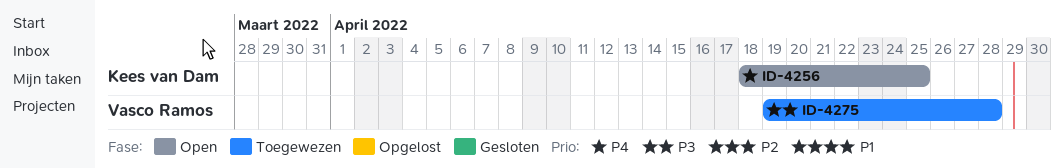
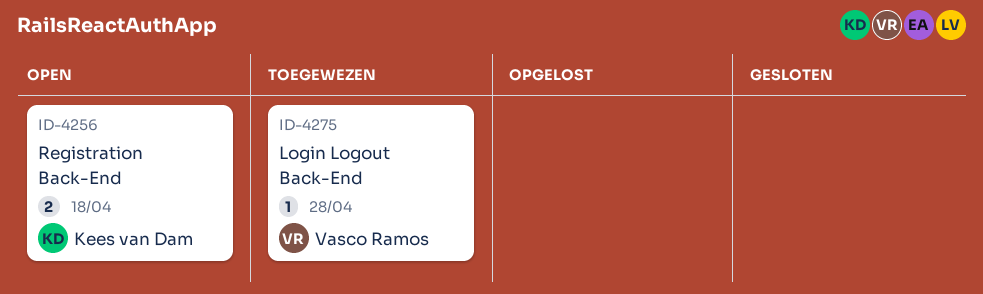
ID-4256, due: Apr 25 -> Apr 18

